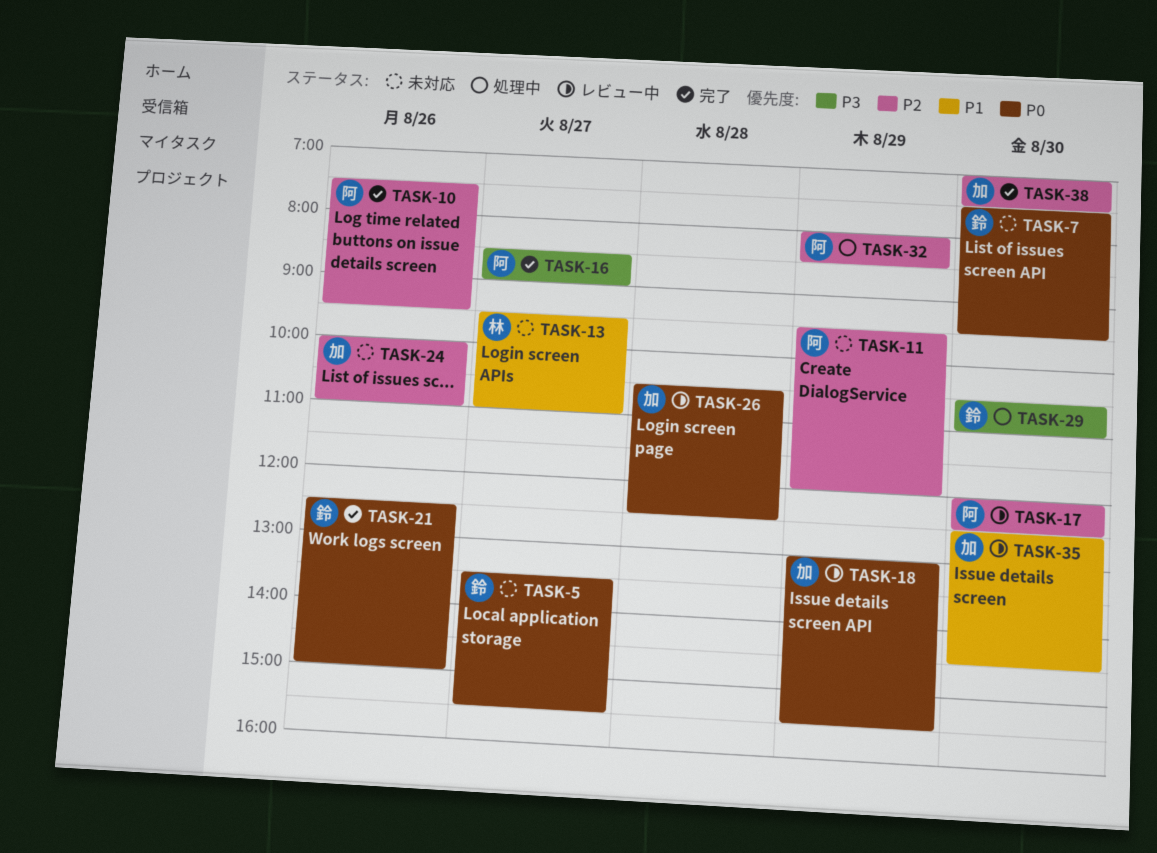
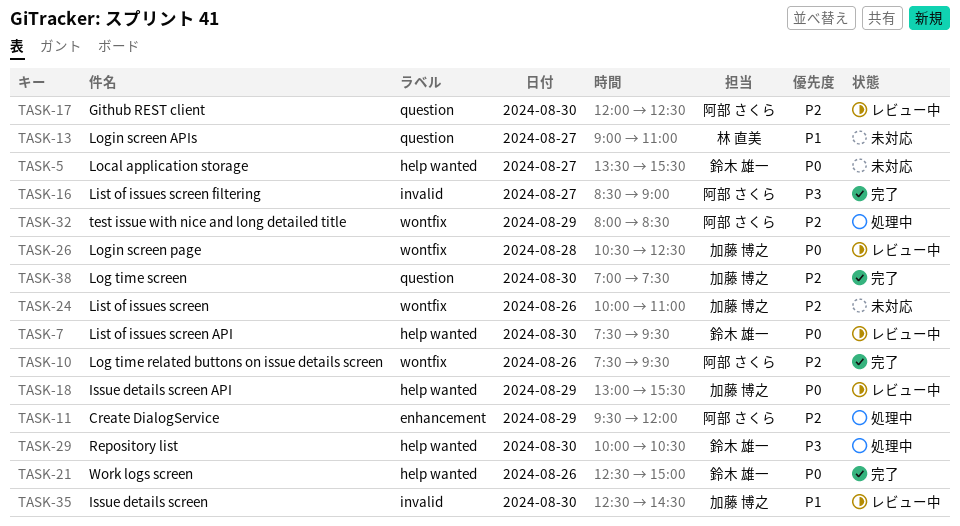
TASK-7, status: 未対応 -> レビュー中
TASK-11, status: 未対応 -> 処理中
TASK-13, begins: 09:30 -> 09:00
TASK-29, begins: 10:30 -> 10:00
TASK-29, ends: 11:00 -> 10:30

